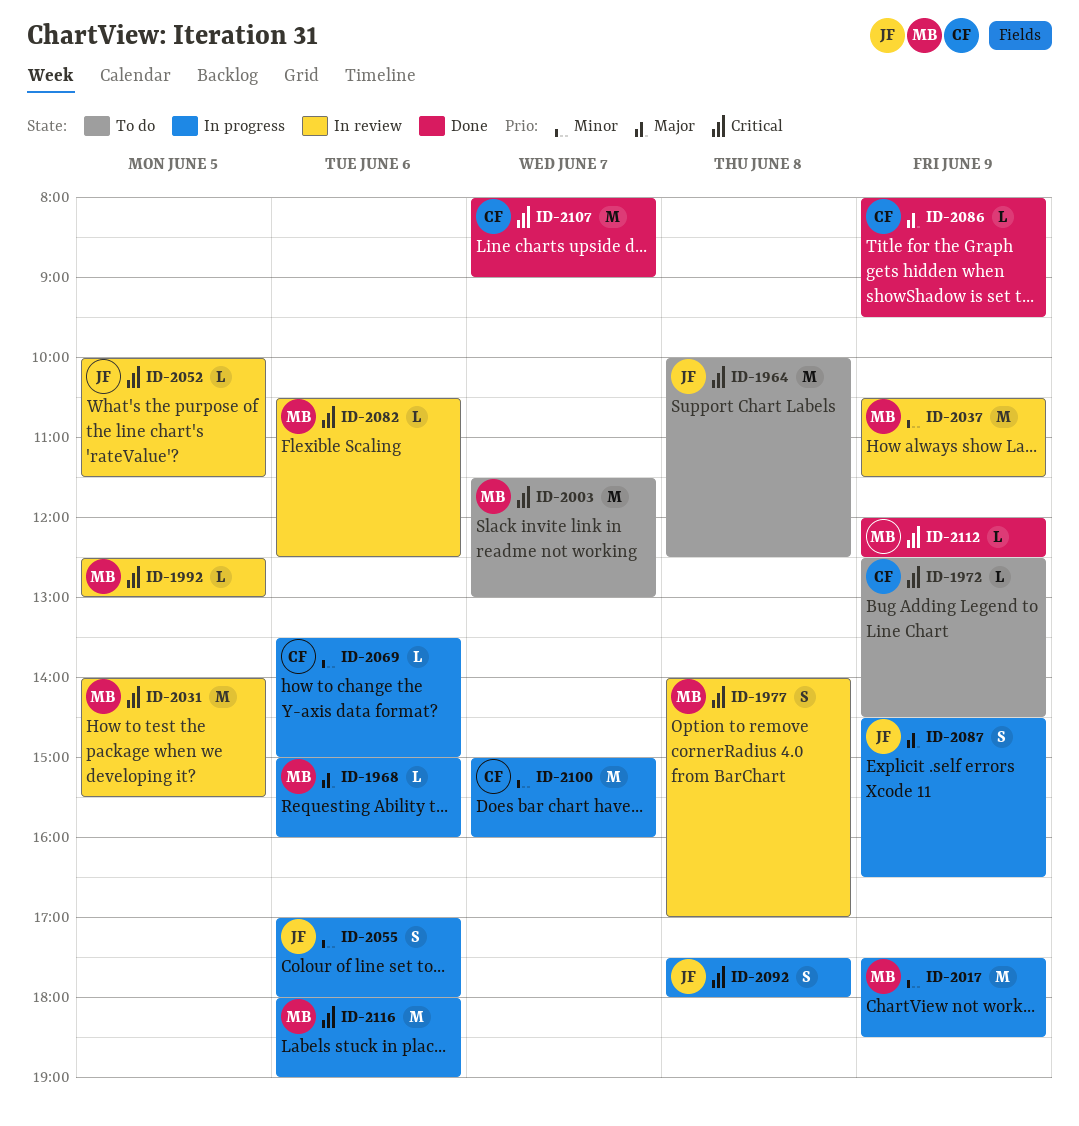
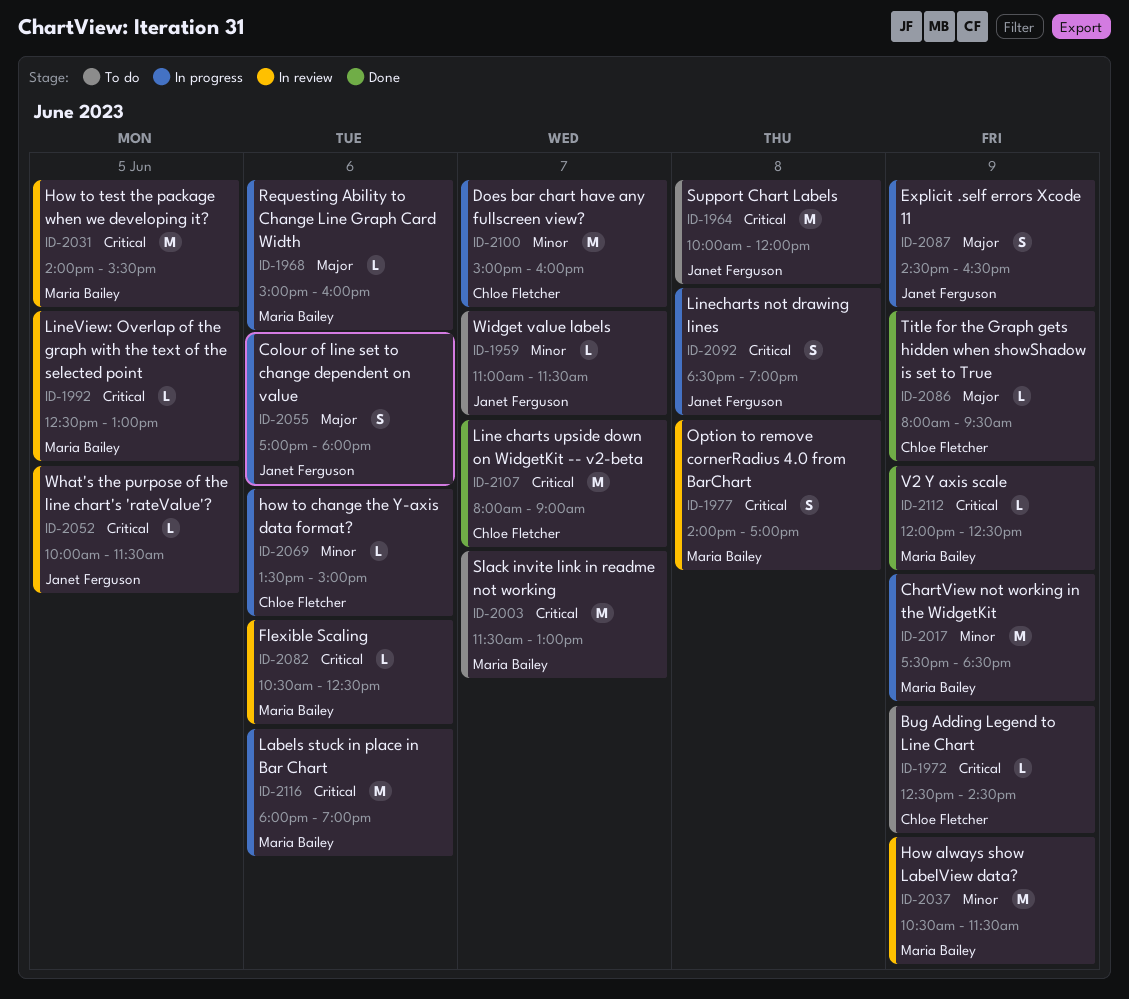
ID-1959: none -> present
ID-1964, ends: 12:30 -> 12:00
ID-2055, priority: Minor -> Major
ID-2092, begins: 17:30 -> 18:30
ID-2092, ends: 18:00 -> 19:00

